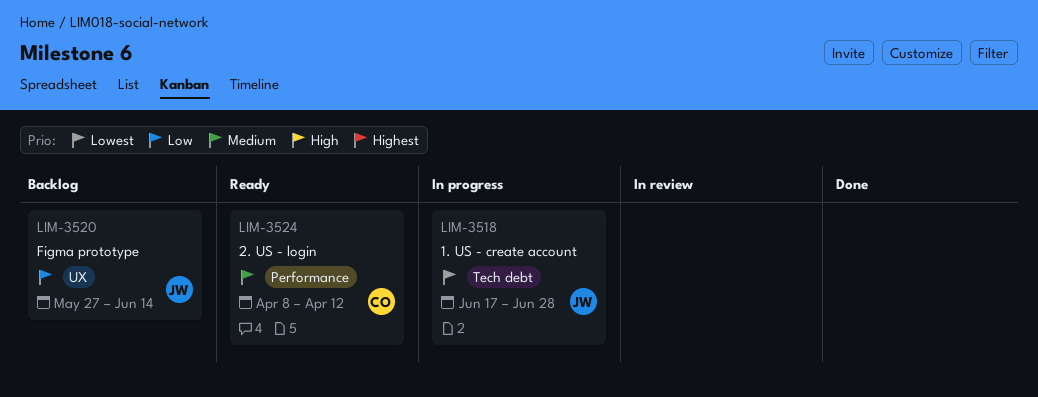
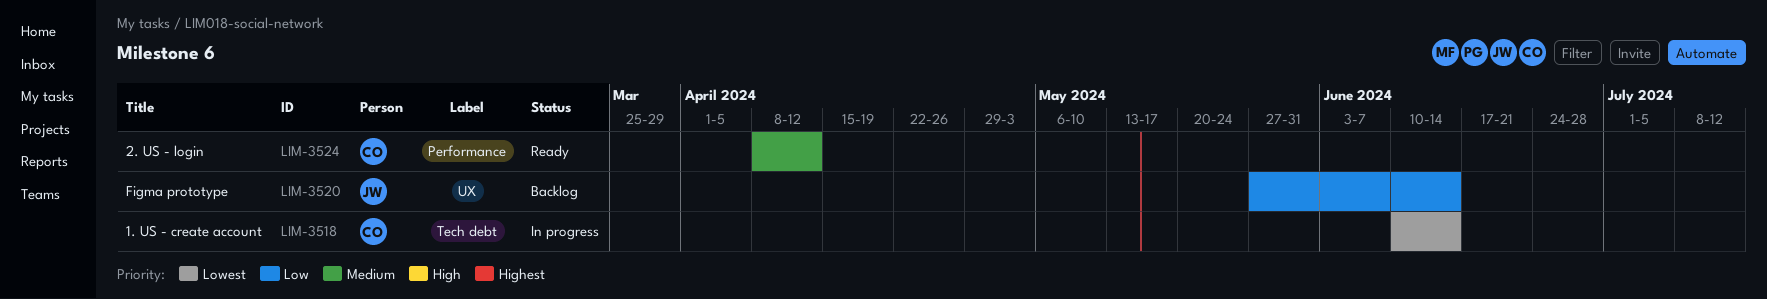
LIM-3518, owner: JW -> CO
LIM-3518, start: Jun 17 -> Jun 10
LIM-3518, due: Jun 28 -> Jun 14

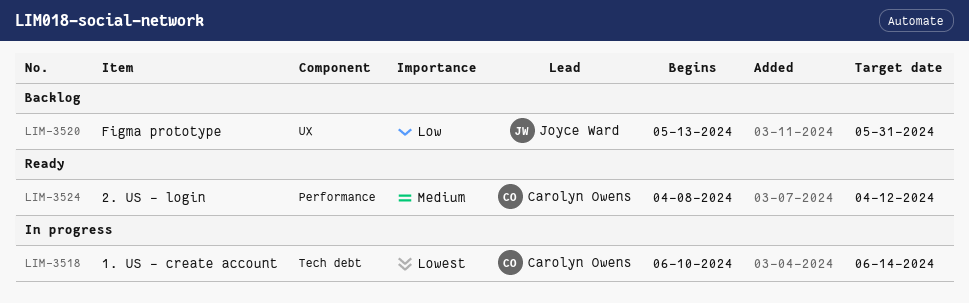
LIM-3520, start: May 27 -> May 13
LIM-3520, due: Jun 14 -> May 31

